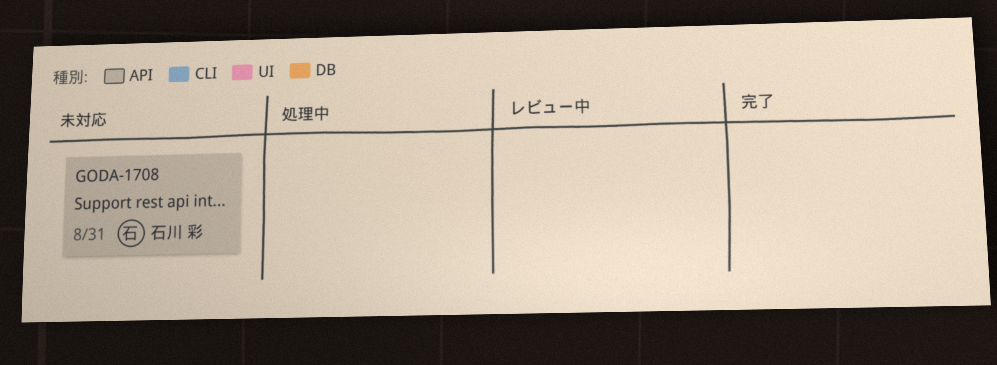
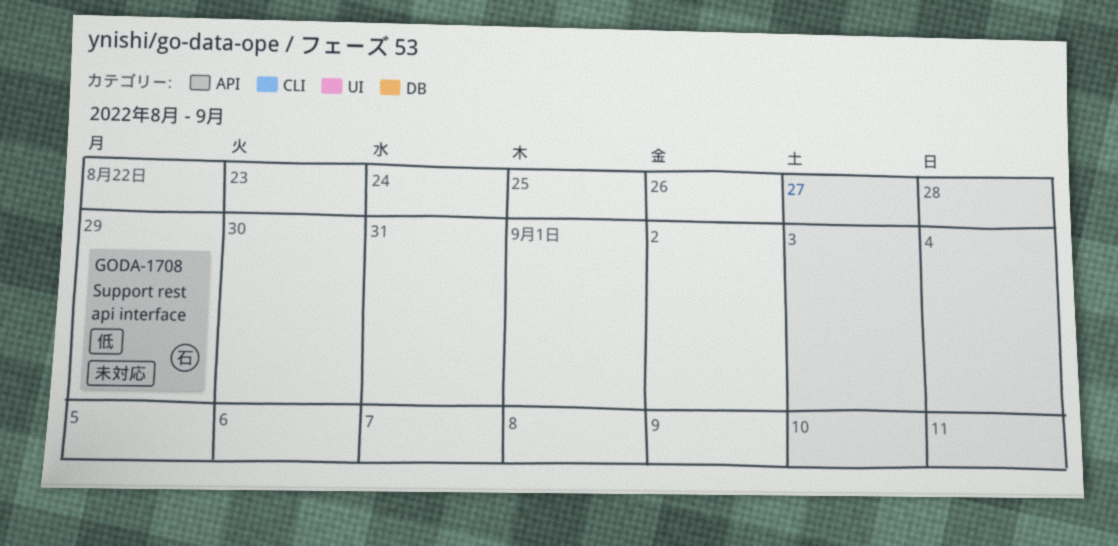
GODA-1708, due: Aug 31 -> Aug 29

